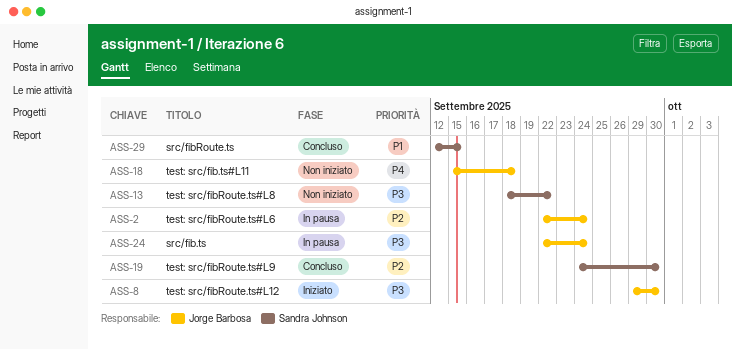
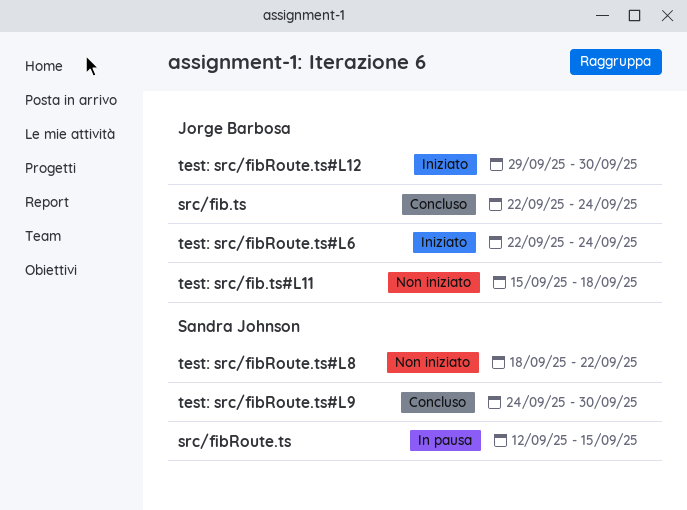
src/fib.ts, status: In pausa -> Concluso
src/fibRoute.ts, status: Concluso -> In pausa
test: src/fibRoute.ts#L6, status: In pausa -> Iniziato

